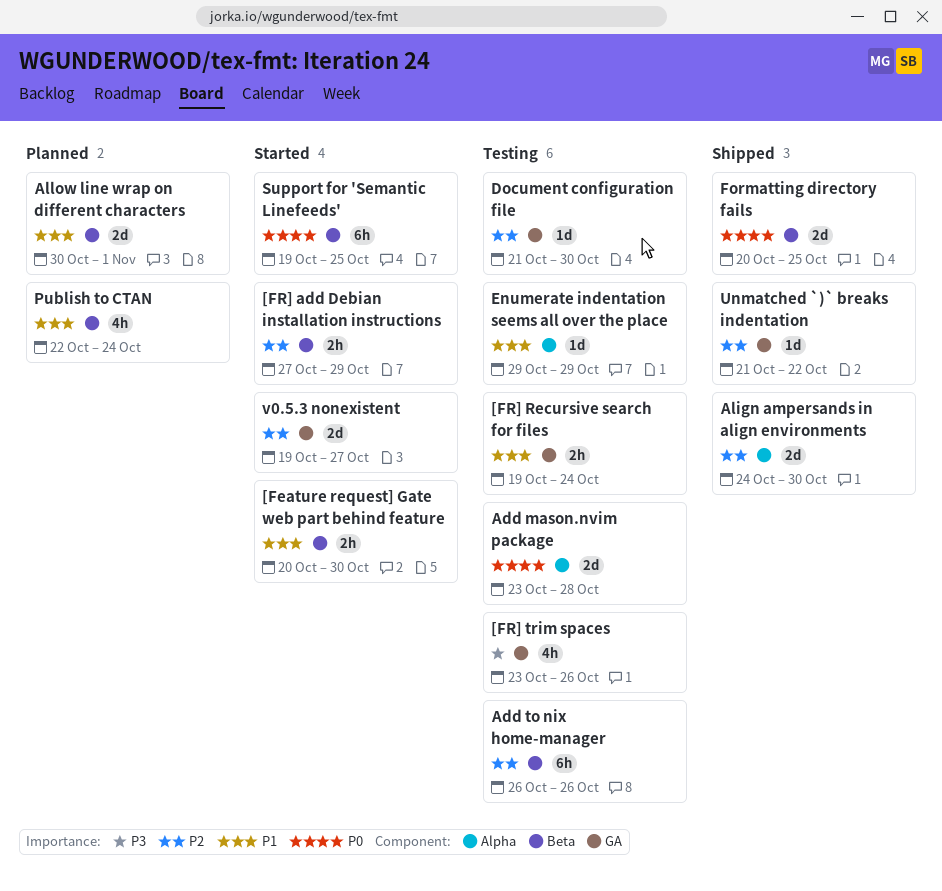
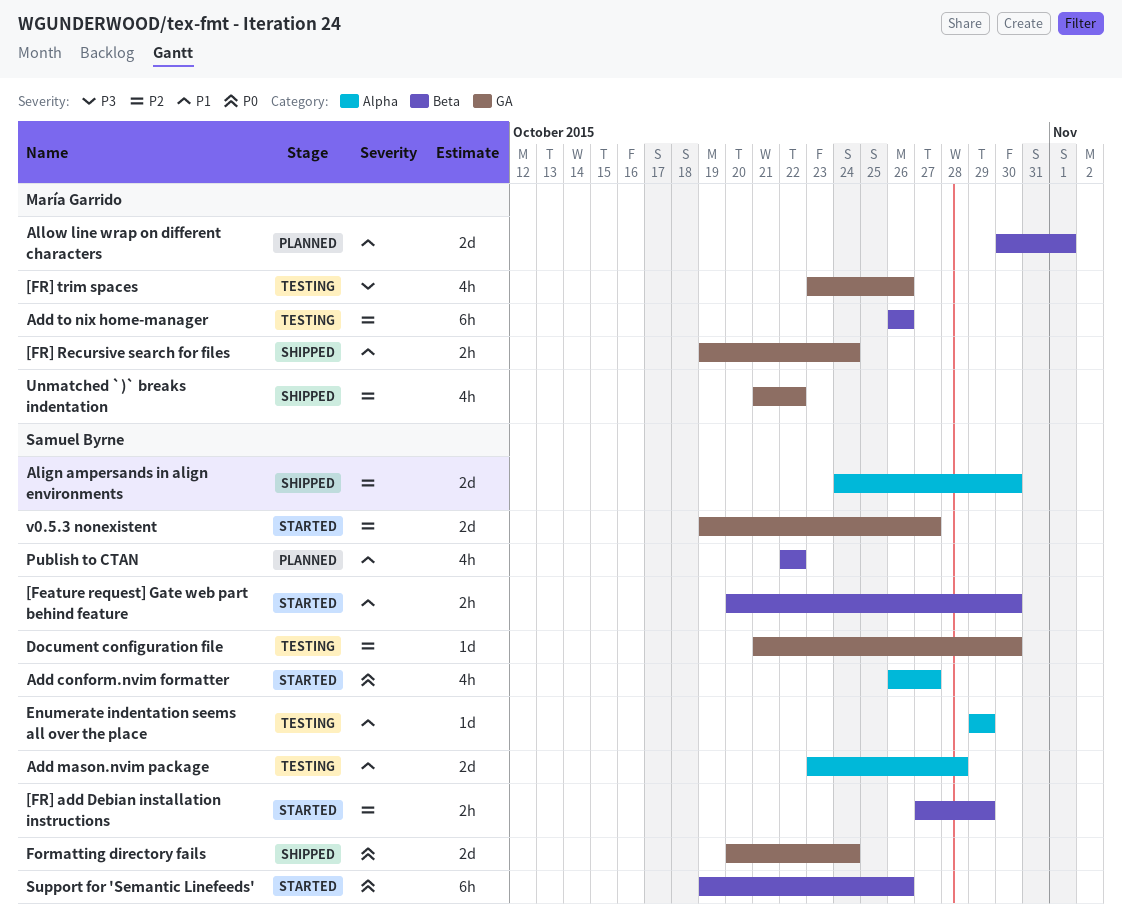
[FR] Recursive search for files, status: Testing -> Shipped
Add conform.nvim formatter: none -> present
Add mason.nvim package, priority: P0 -> P1
Formatting directory fails, label: Beta -> GA
Formatting directory fails, due: Oct 25 -> Oct 24
Publish to CTAN, due: Oct 24 -> Oct 22
Support for 'Semantic Linefeeds', due: Oct 25 -> Oct 26
Unmatched `)` breaks indentation, estimate: 1d -> 4h

